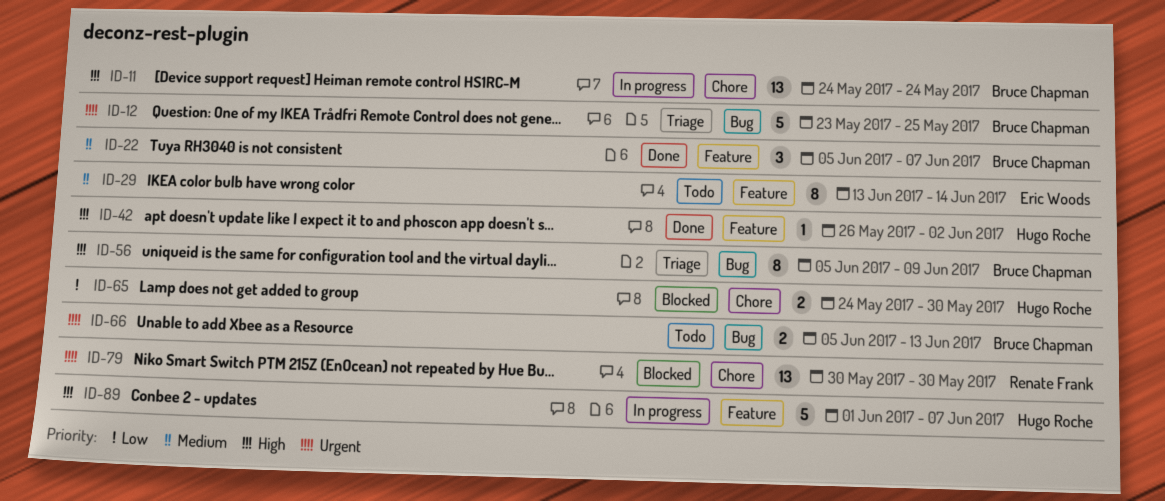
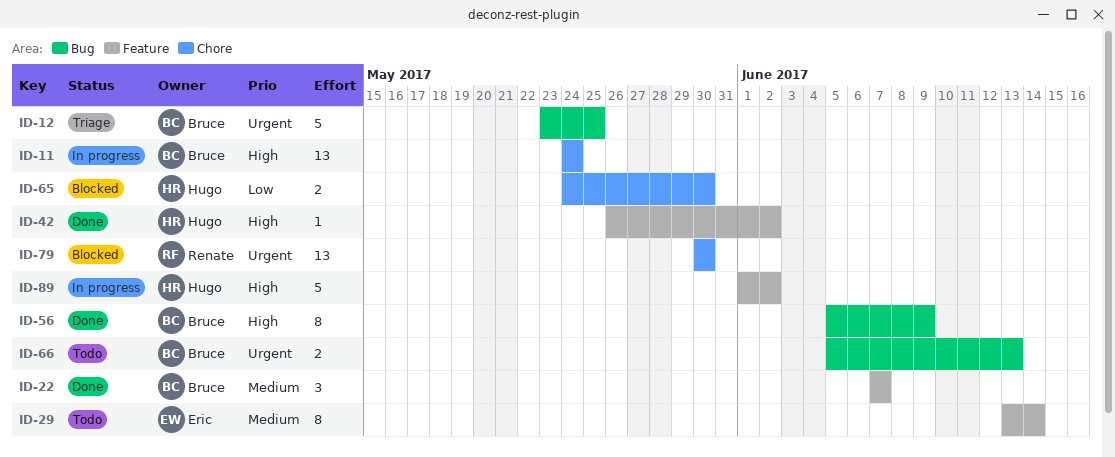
ID-22, start: Jun 5 -> Jun 7
ID-56, status: Triage -> Done
ID-89, due: Jun 7 -> Jun 2

